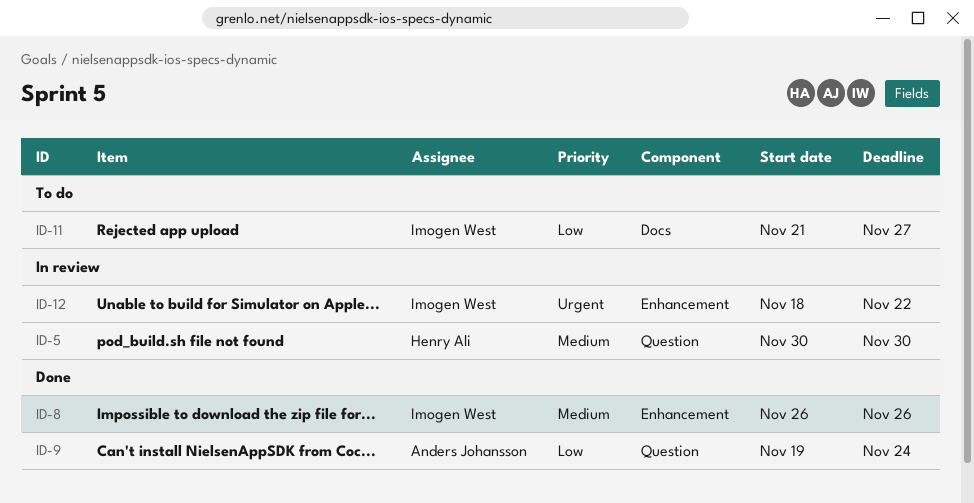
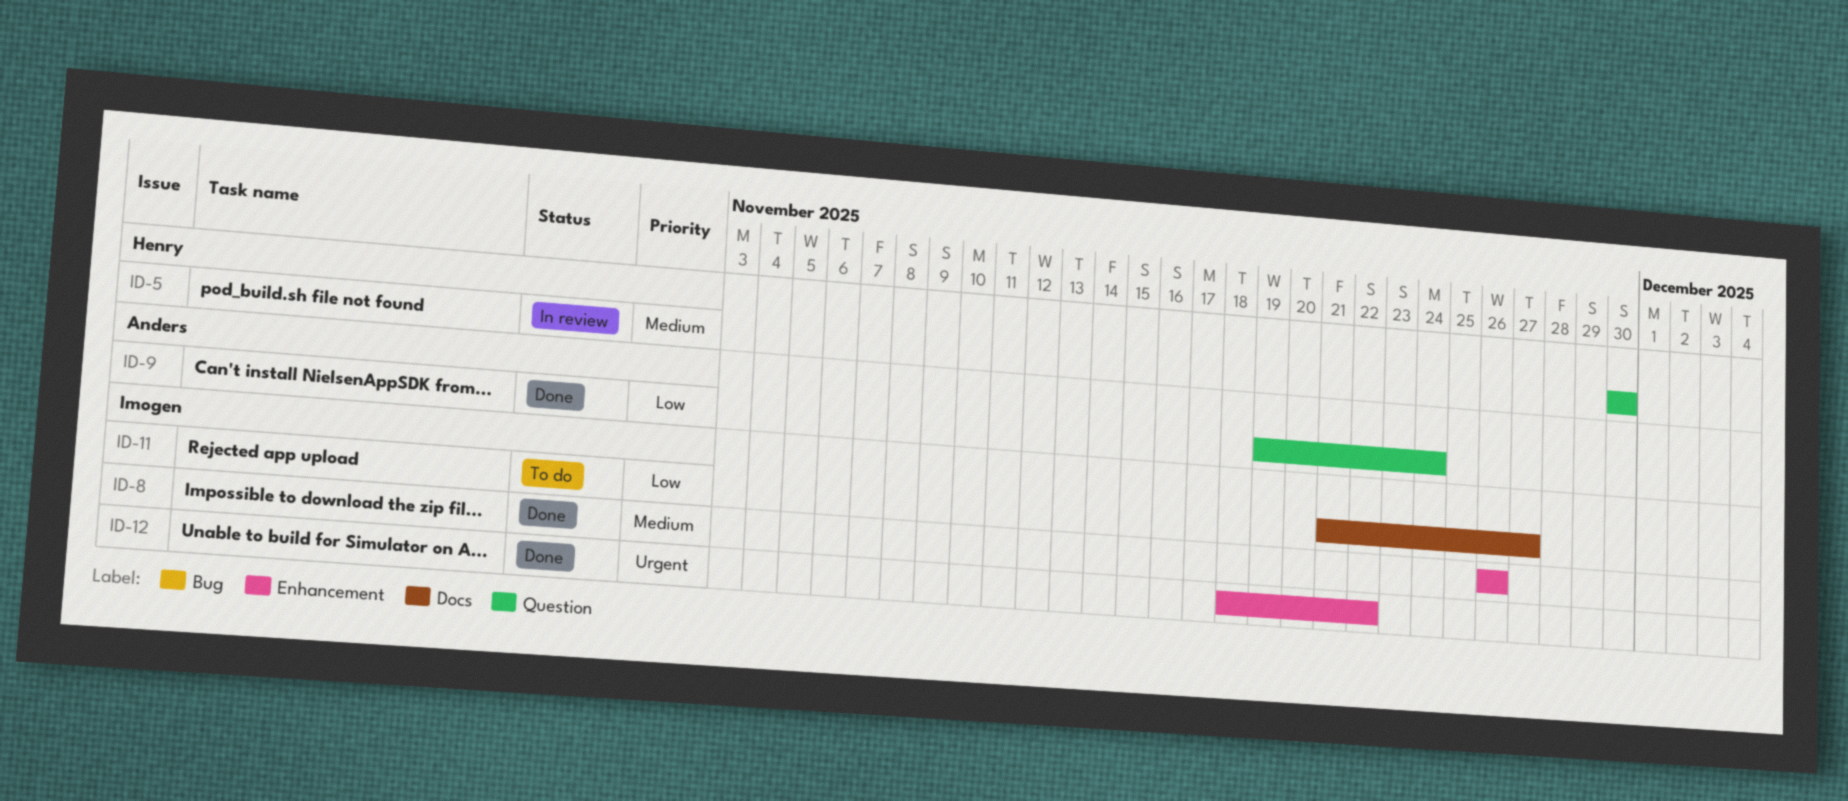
ID-12, status: In review -> Done

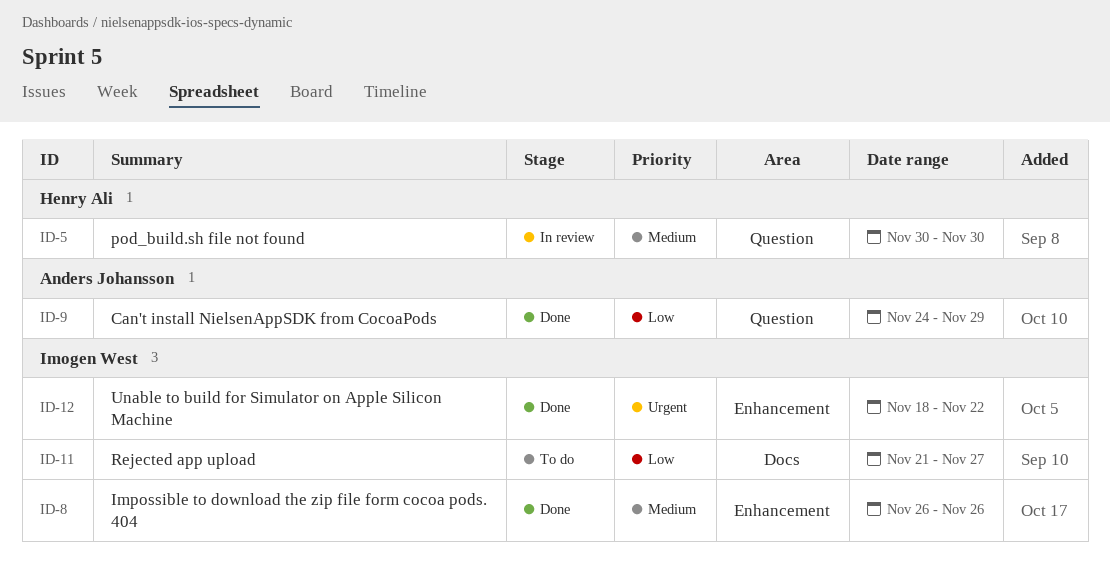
ID-9, start: Nov 19 -> Nov 24
ID-9, due: Nov 24 -> Nov 29

